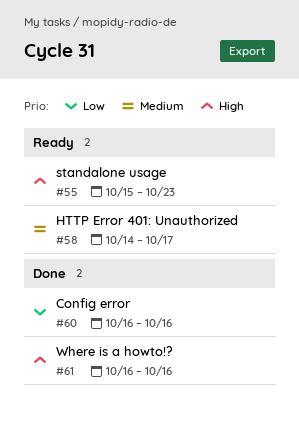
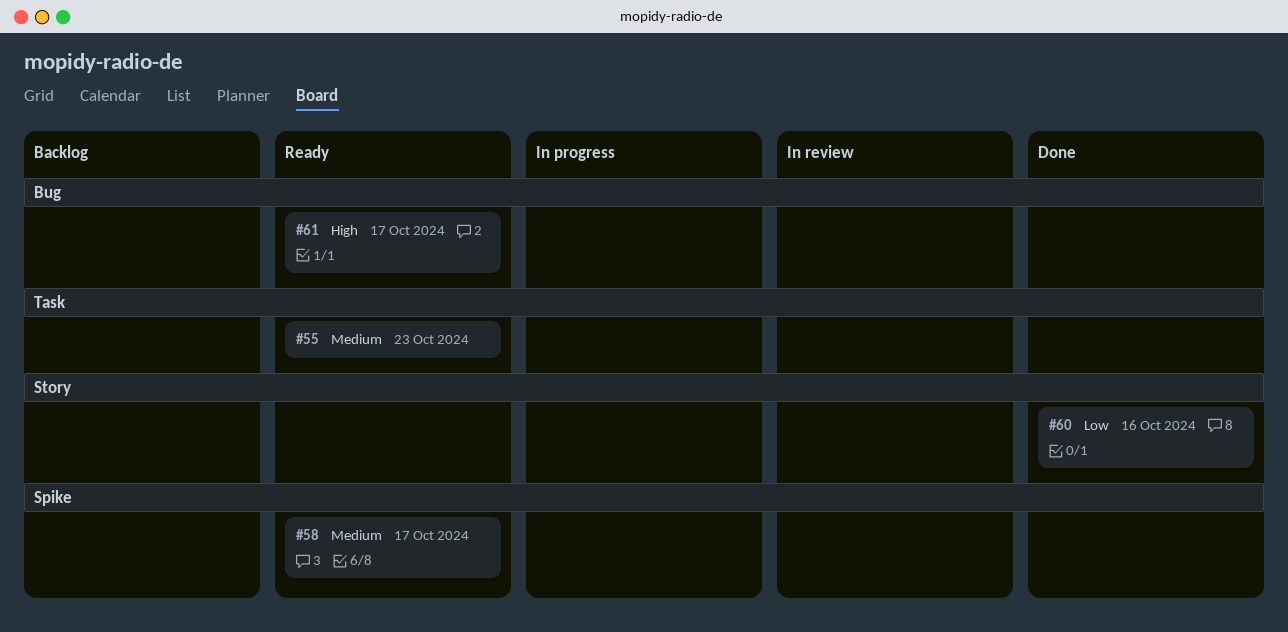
#55, priority: High -> Medium
#61, status: Done -> Ready
#61, due: Oct 16 -> Oct 17

